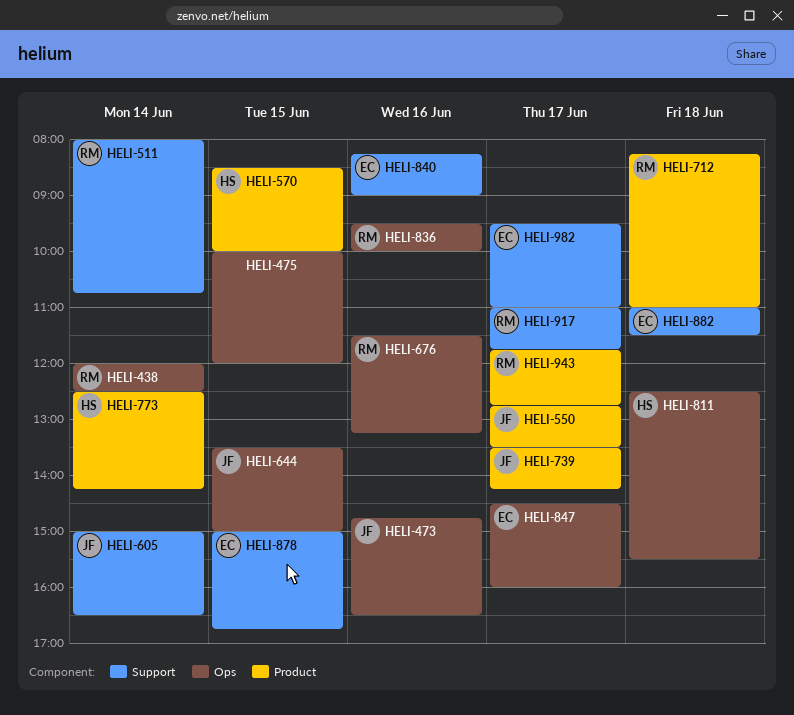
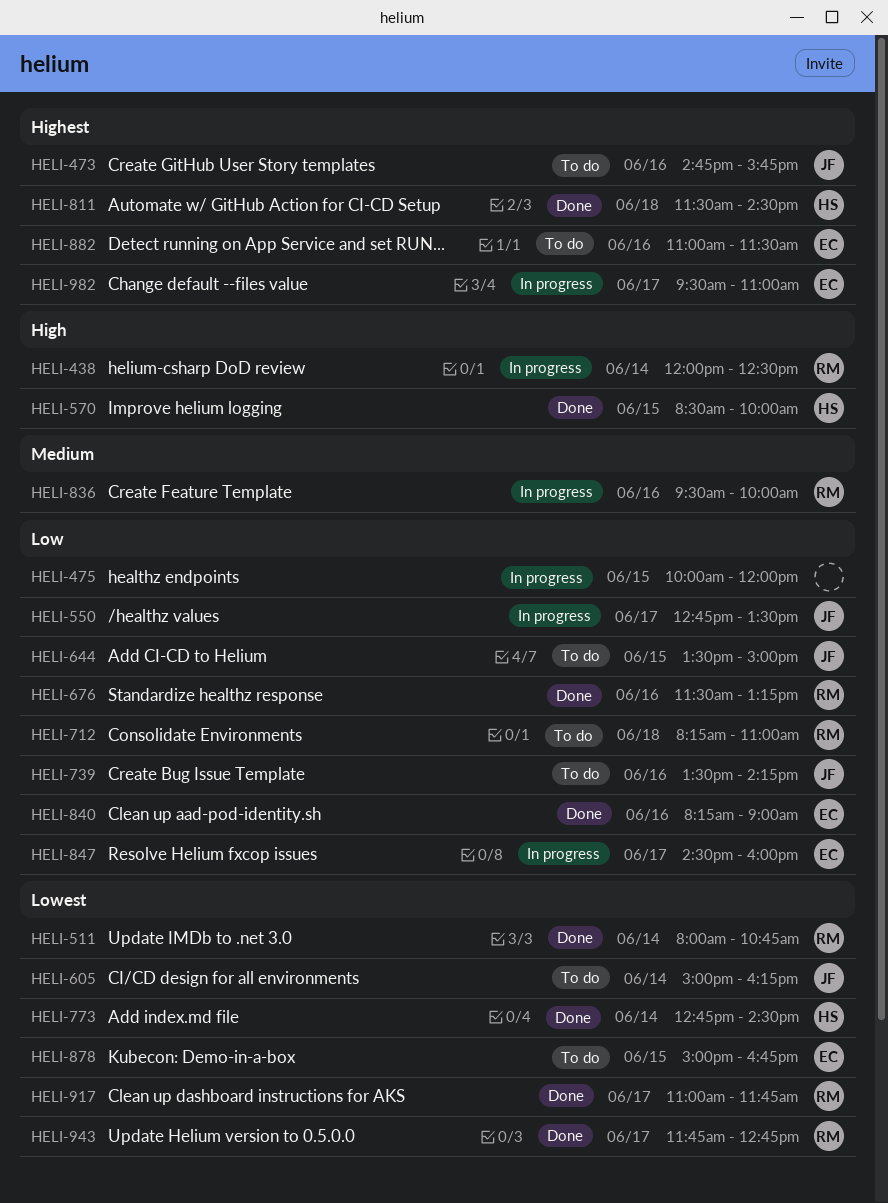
HELI-473, ends: 16:30 -> 15:45
HELI-605, ends: 16:30 -> 16:15
HELI-739, day: Jun 17 -> Jun 16
HELI-773, begins: 12:30 -> 12:45
HELI-773, ends: 14:15 -> 14:30
HELI-811, begins: 12:30 -> 11:30
HELI-811, ends: 15:30 -> 14:30
HELI-882, day: Jun 18 -> Jun 16

